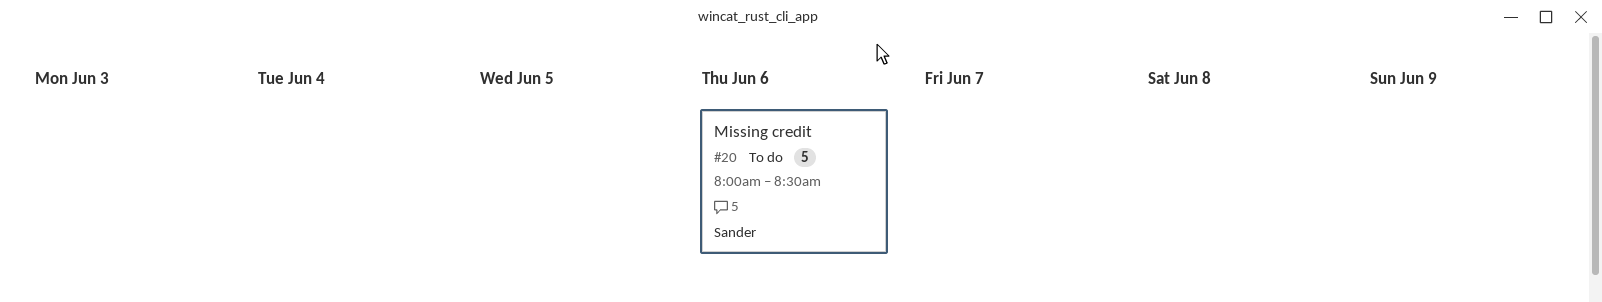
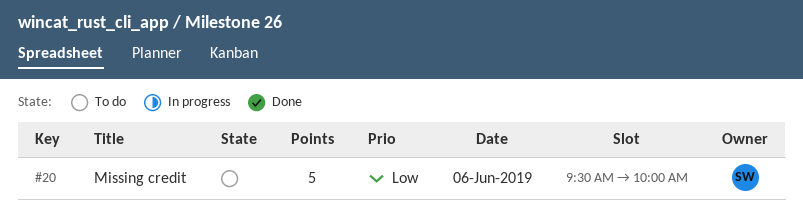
#20, begins: 08:00 -> 09:30
#20, ends: 08:30 -> 10:00

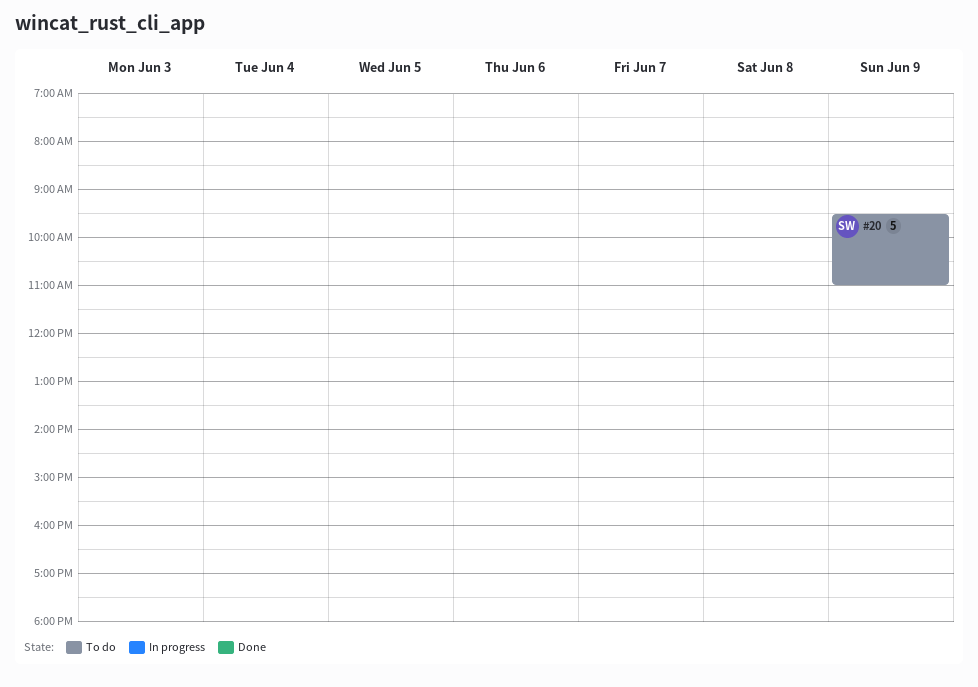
#20, day: Jun 6 -> Jun 9
#20, ends: 10:00 -> 11:00

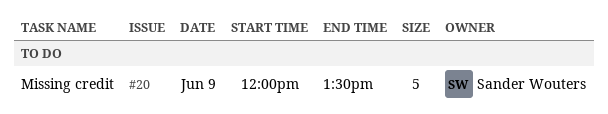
#20, begins: 09:30 -> 12:00
#20, ends: 11:00 -> 13:30

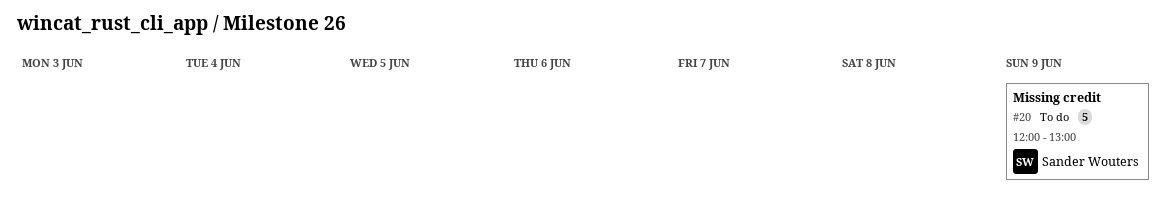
#20, ends: 13:30 -> 13:00

